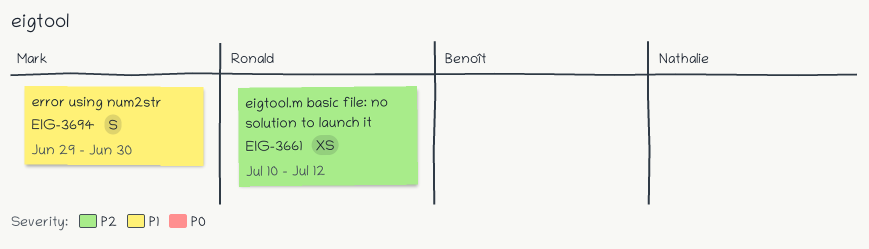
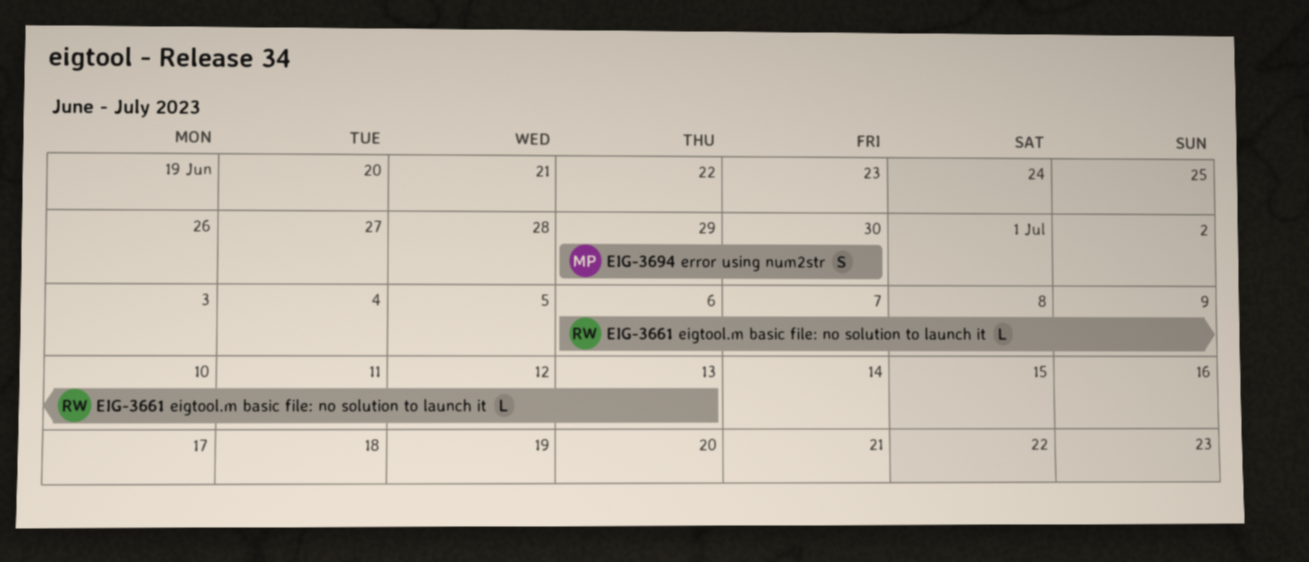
EIG-3661, estimate: XS -> L
EIG-3661, start: Jul 10 -> Jul 6
EIG-3661, due: Jul 12 -> Jul 13

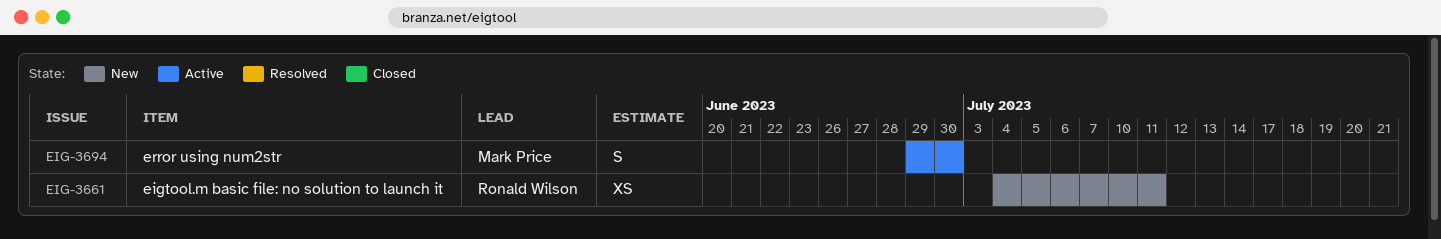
EIG-3661, estimate: L -> XS
EIG-3661, start: Jul 6 -> Jul 4
EIG-3661, due: Jul 13 -> Jul 11

